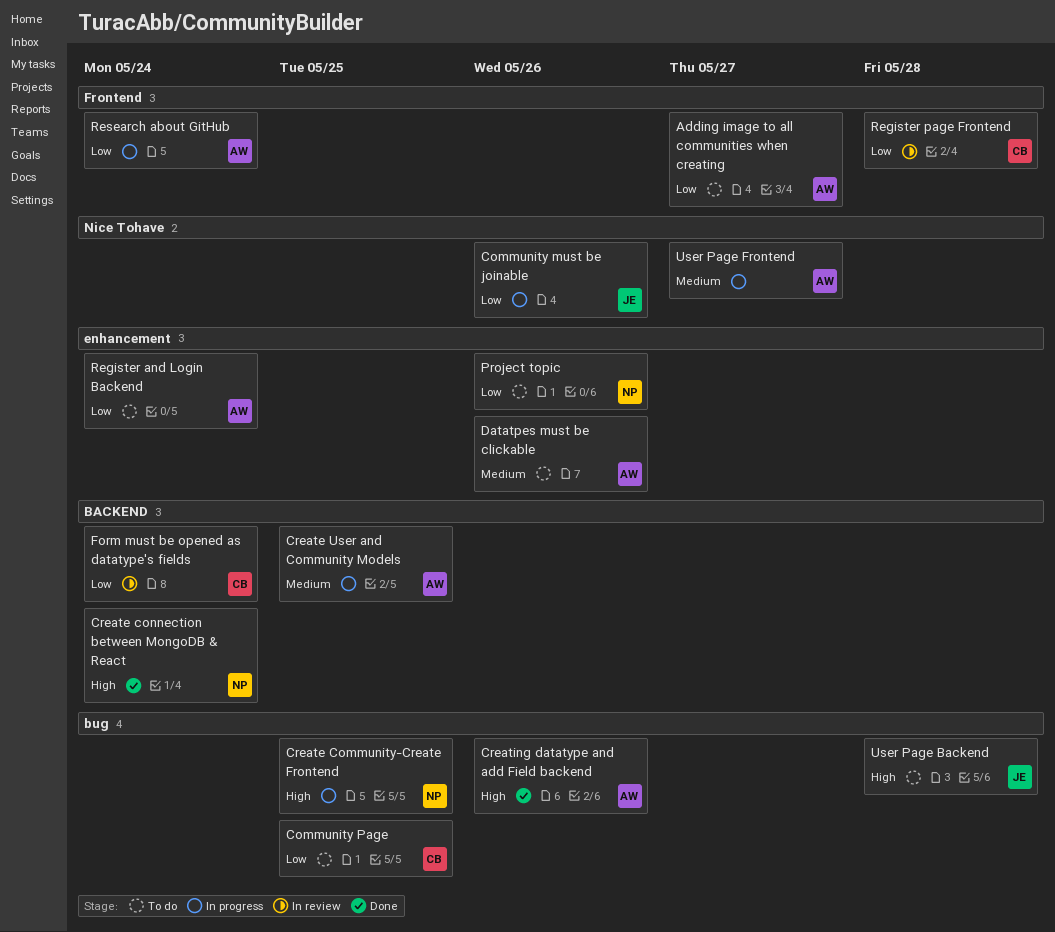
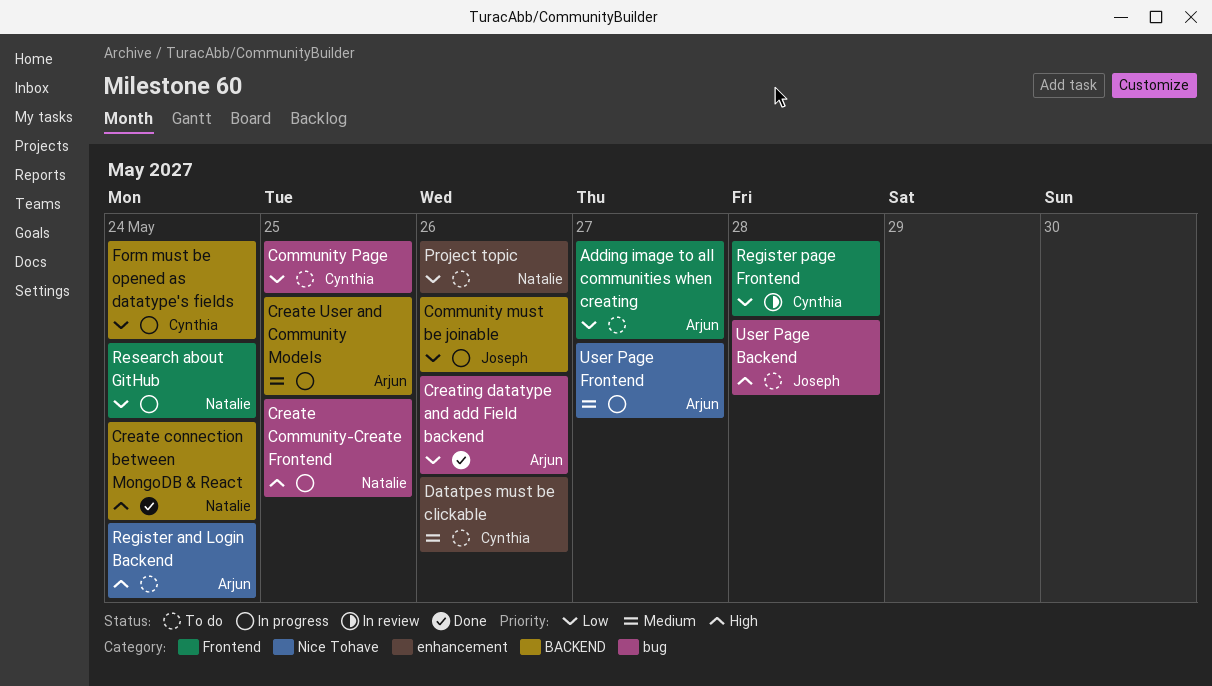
Community must be joinable, label: Nice Tohave -> BACKEND
Creating datatype and add Field backend, priority: High -> Low
Datatpes must be clickable, owner: Arjun -> Cynthia
Form must be opened as datatype's fields, status: In review -> In progress
Register and Login Backend, priority: Low -> High
Register and Login Backend, label: enhancement -> Nice Tohave
Research about GitHub, owner: Arjun -> Natalie

